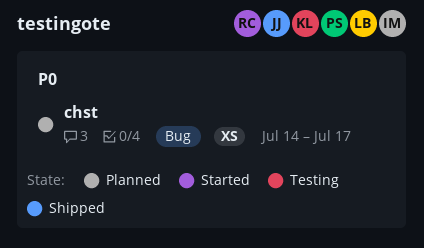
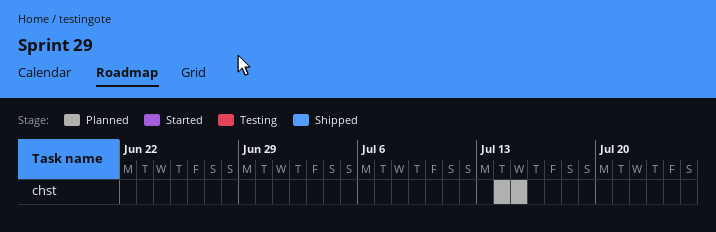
chst, due: Jul 17 -> Jul 15

